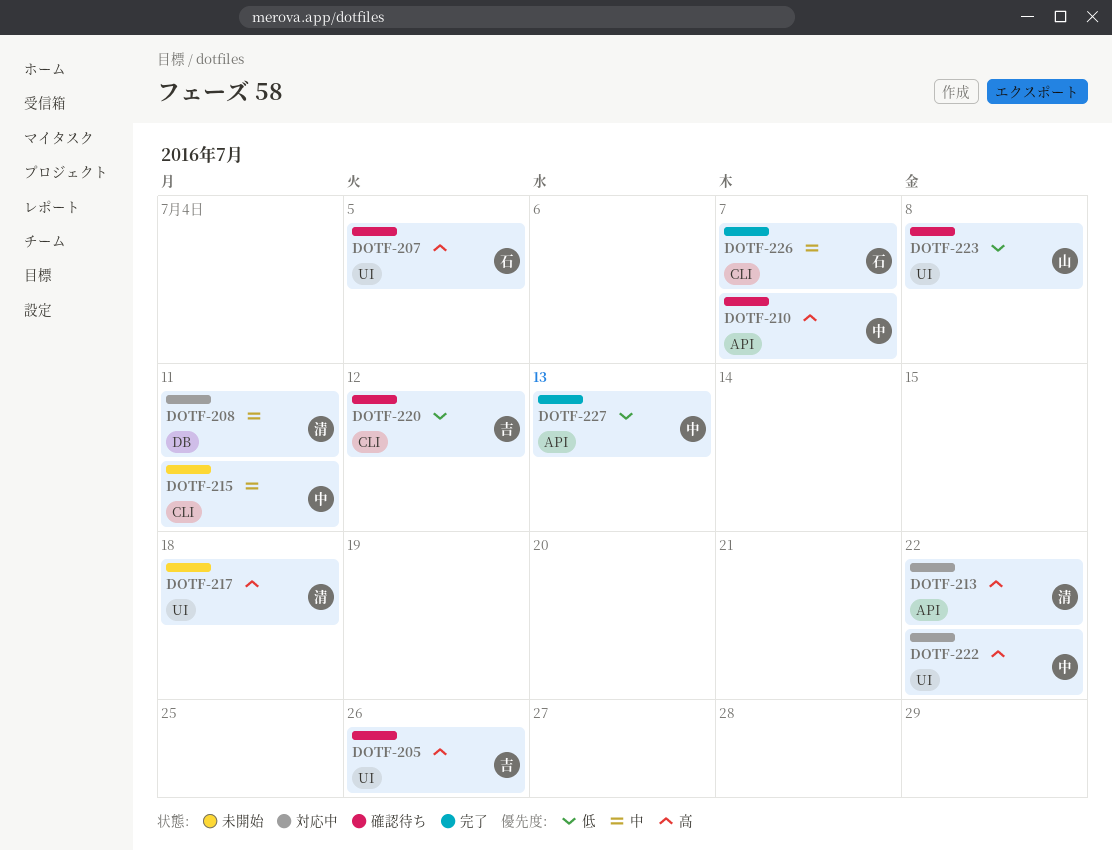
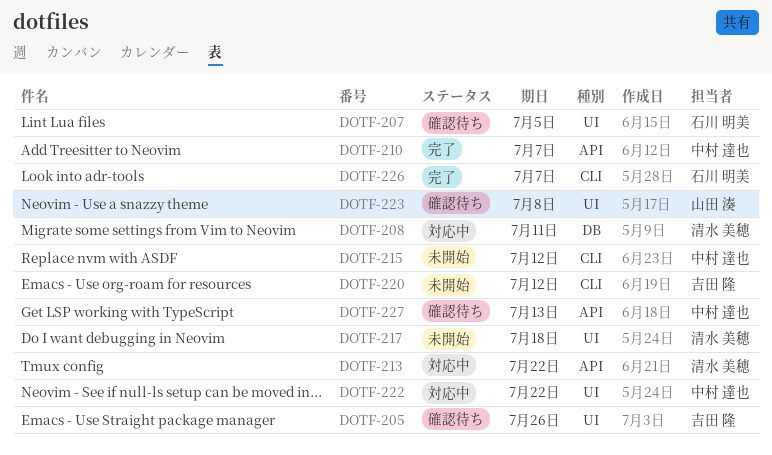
DOTF-210, status: 確認待ち -> 完了
DOTF-215, due: Jul 11 -> Jul 12
DOTF-220, status: 確認待ち -> 未開始
DOTF-227, status: 完了 -> 確認待ち

